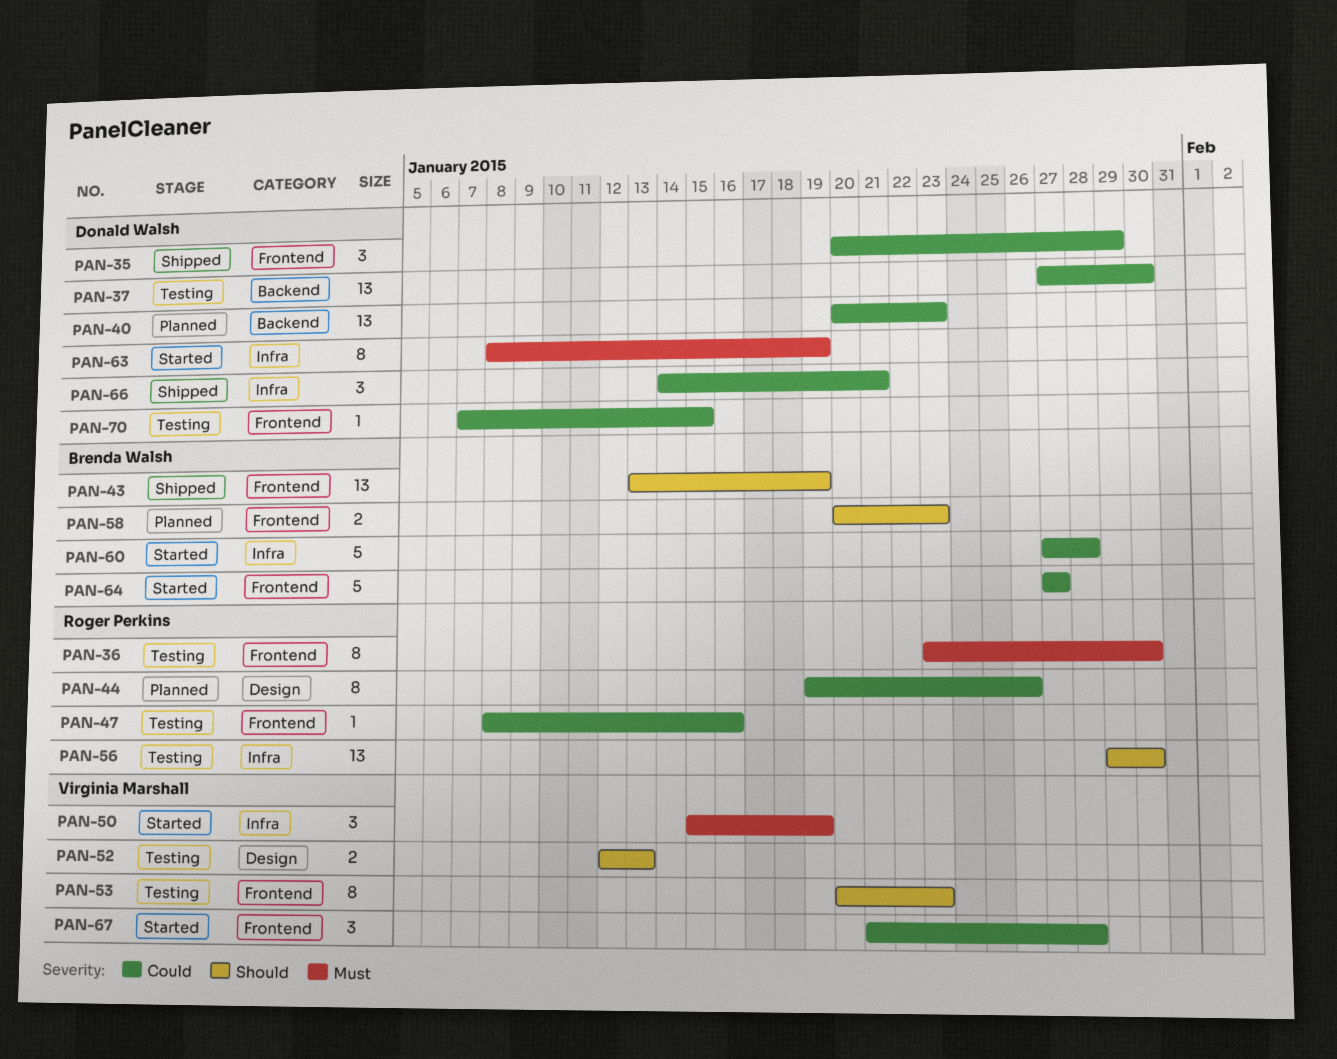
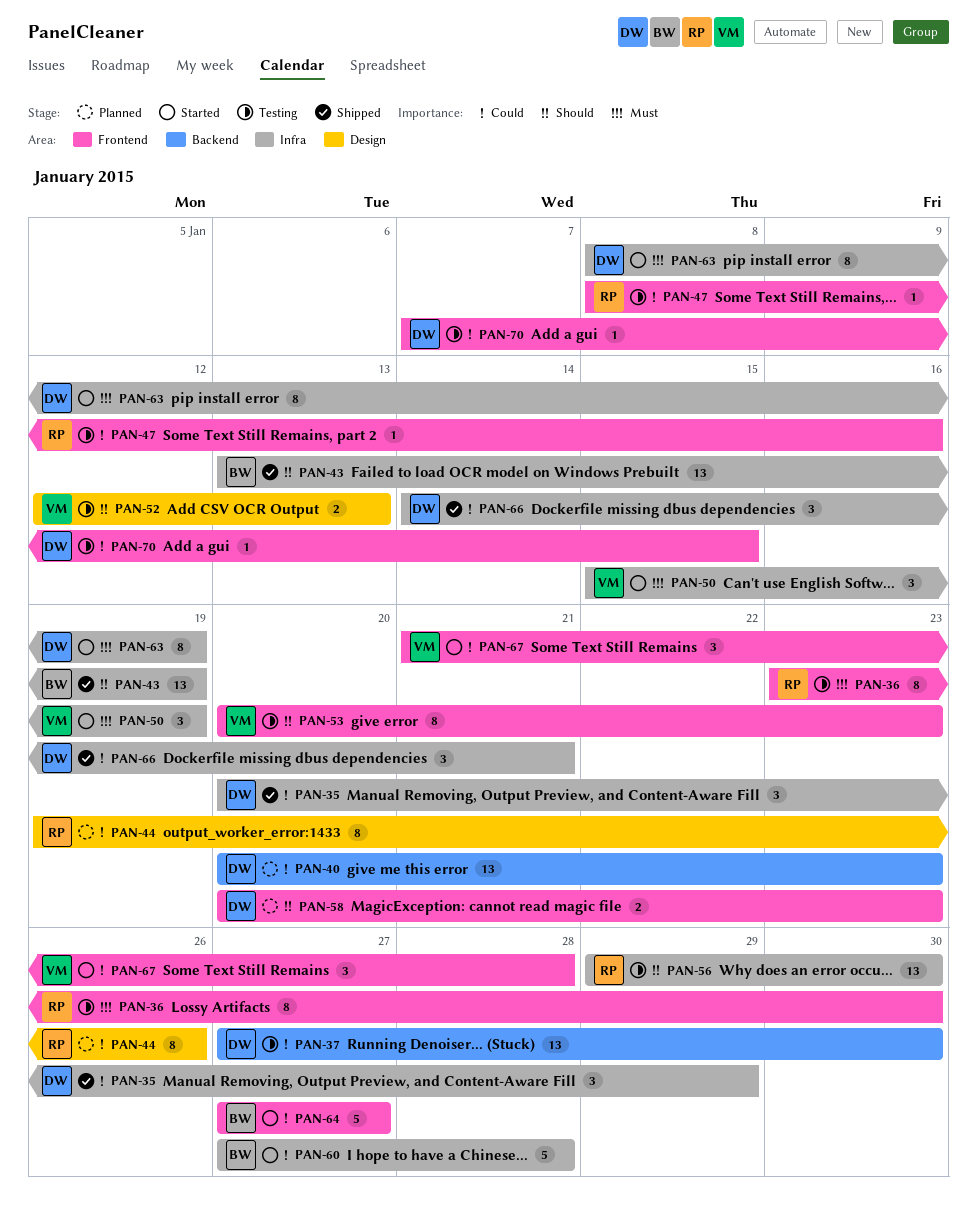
PAN-35, label: Frontend -> Infra
PAN-43, label: Frontend -> Infra
PAN-58, owner: Brenda Walsh -> Donald Walsh

